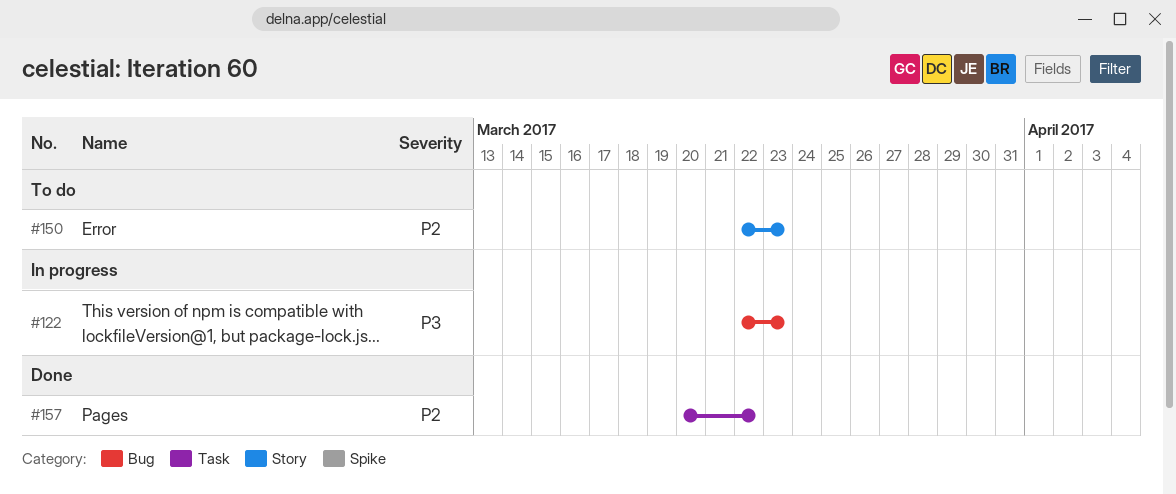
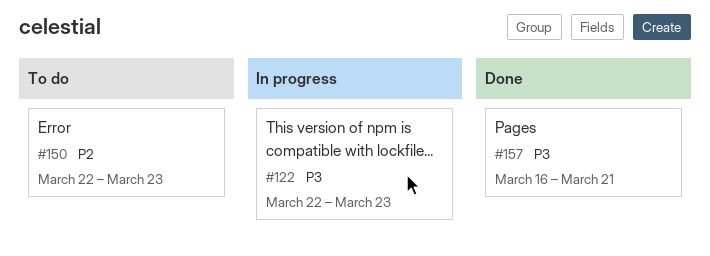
#157, priority: P2 -> P3
#157, start: Mar 20 -> Mar 16
#157, due: Mar 22 -> Mar 21

